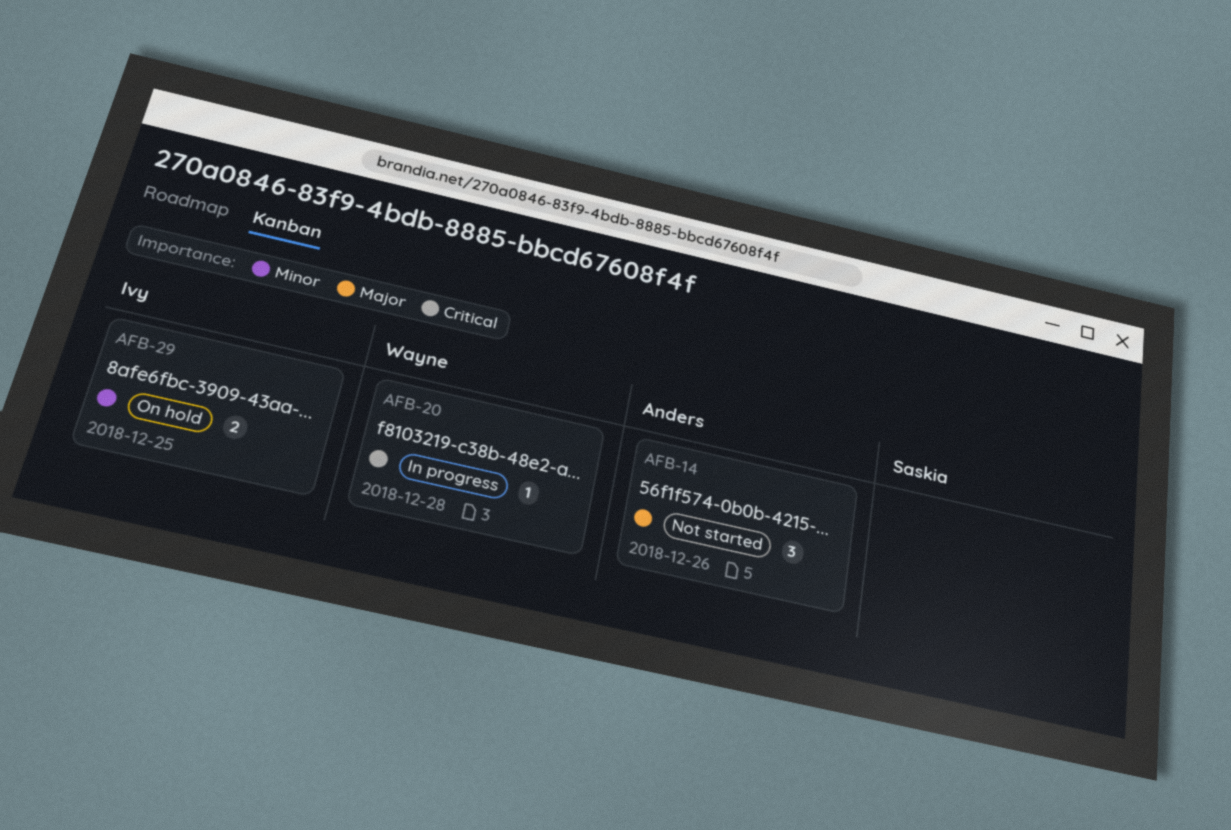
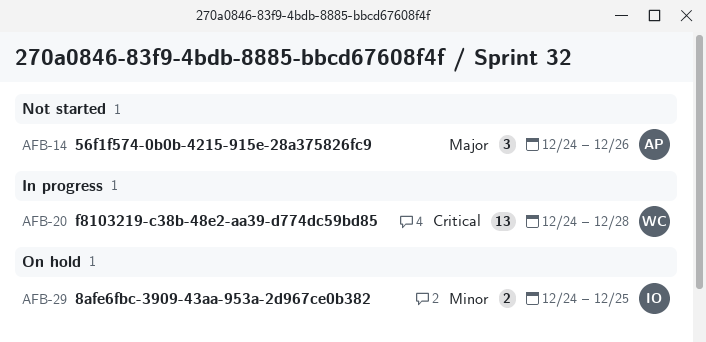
AFB-20, estimate: 1 -> 13

